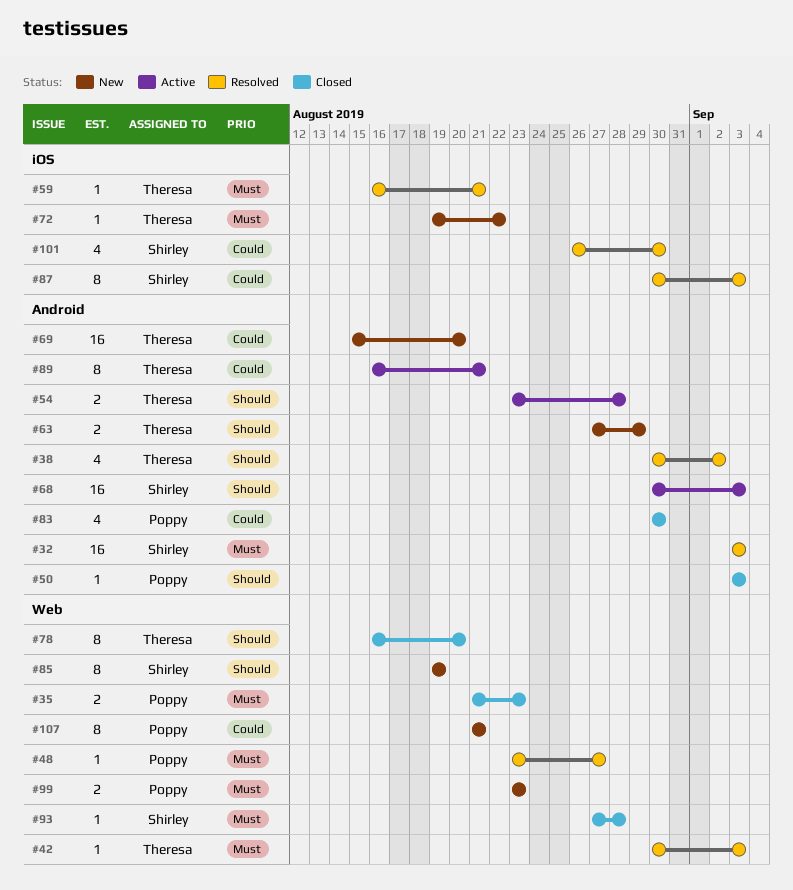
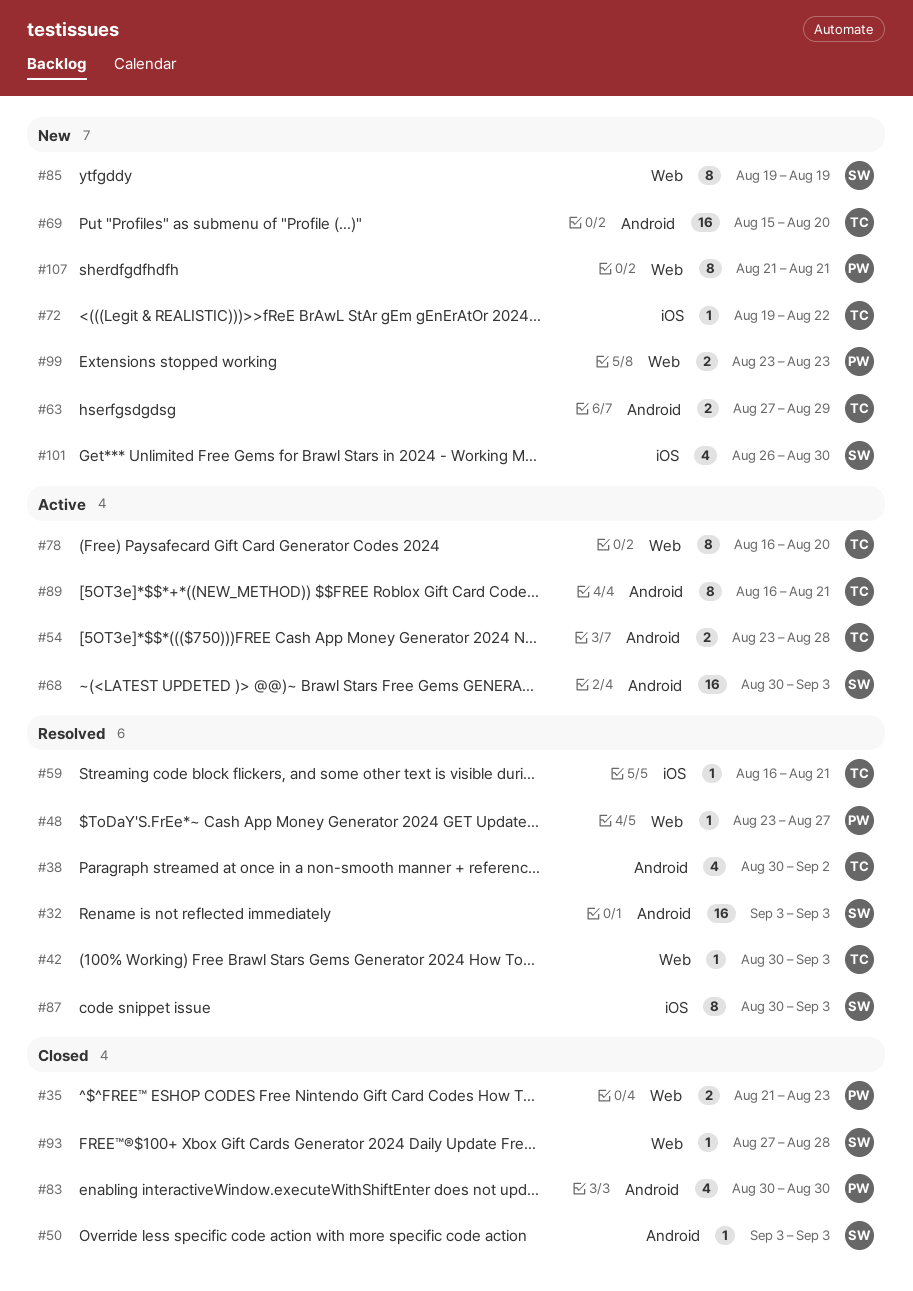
#50, owner: Poppy -> Shirley
#78, status: Closed -> Active
#101, status: Resolved -> New

